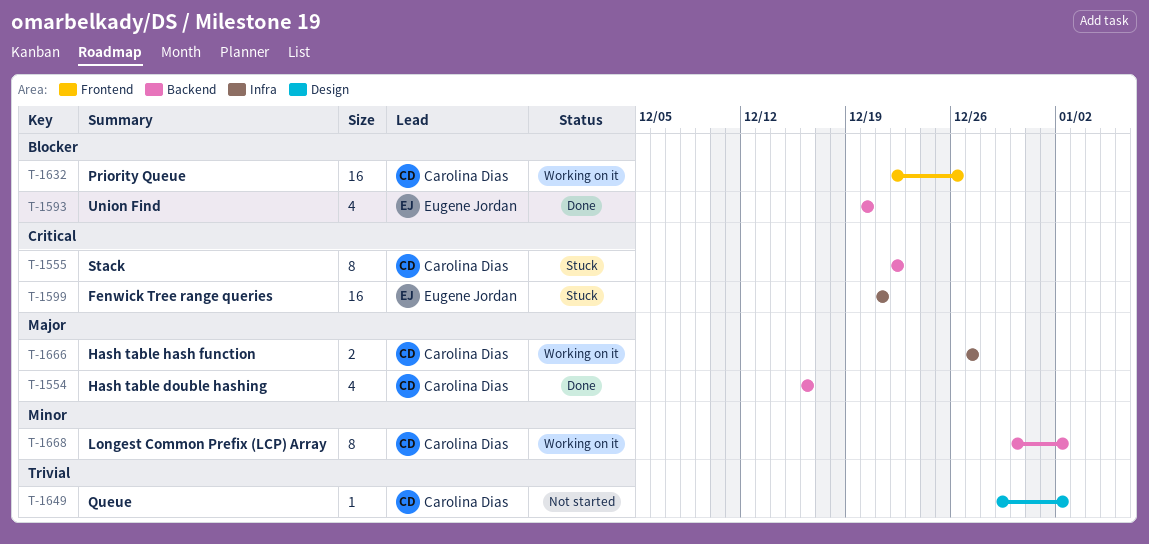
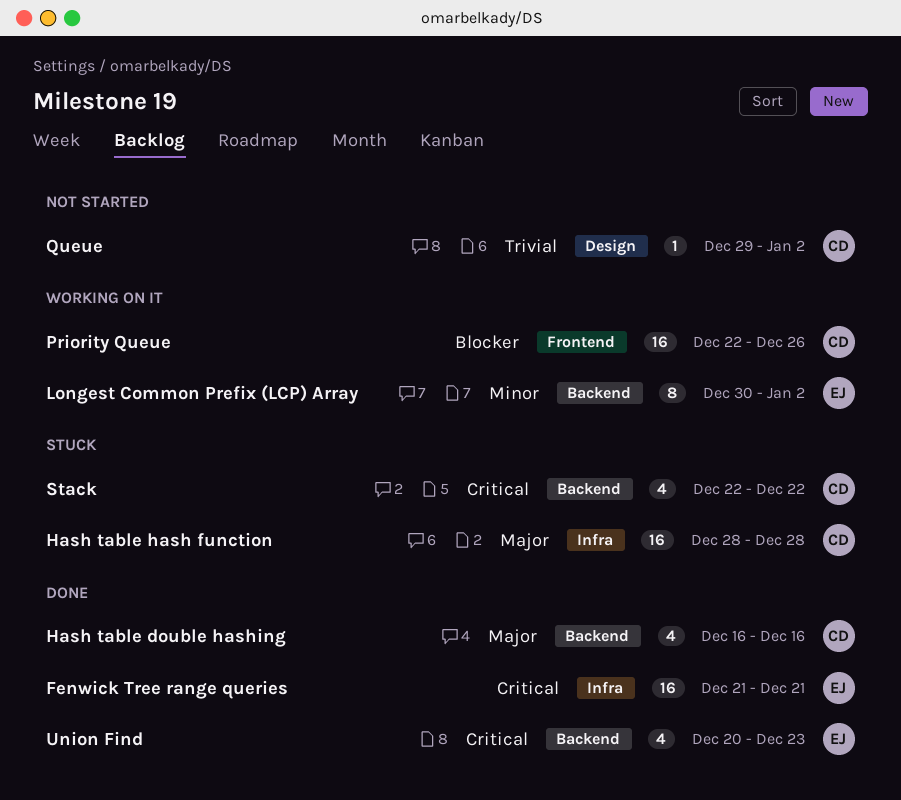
Fenwick Tree range queries, status: Stuck -> Done
Hash table hash function, status: Working on it -> Stuck
Hash table hash function, estimate: 2 -> 16
Hash table hash function, start: Dec 27 -> Dec 28
Hash table hash function, due: Dec 27 -> Dec 28
Longest Common Prefix (LCP) Array, owner: Carolina Dias -> Eugene Jordan
Stack, estimate: 8 -> 4
Union Find, priority: Blocker -> Critical
Union Find, due: Dec 20 -> Dec 23

